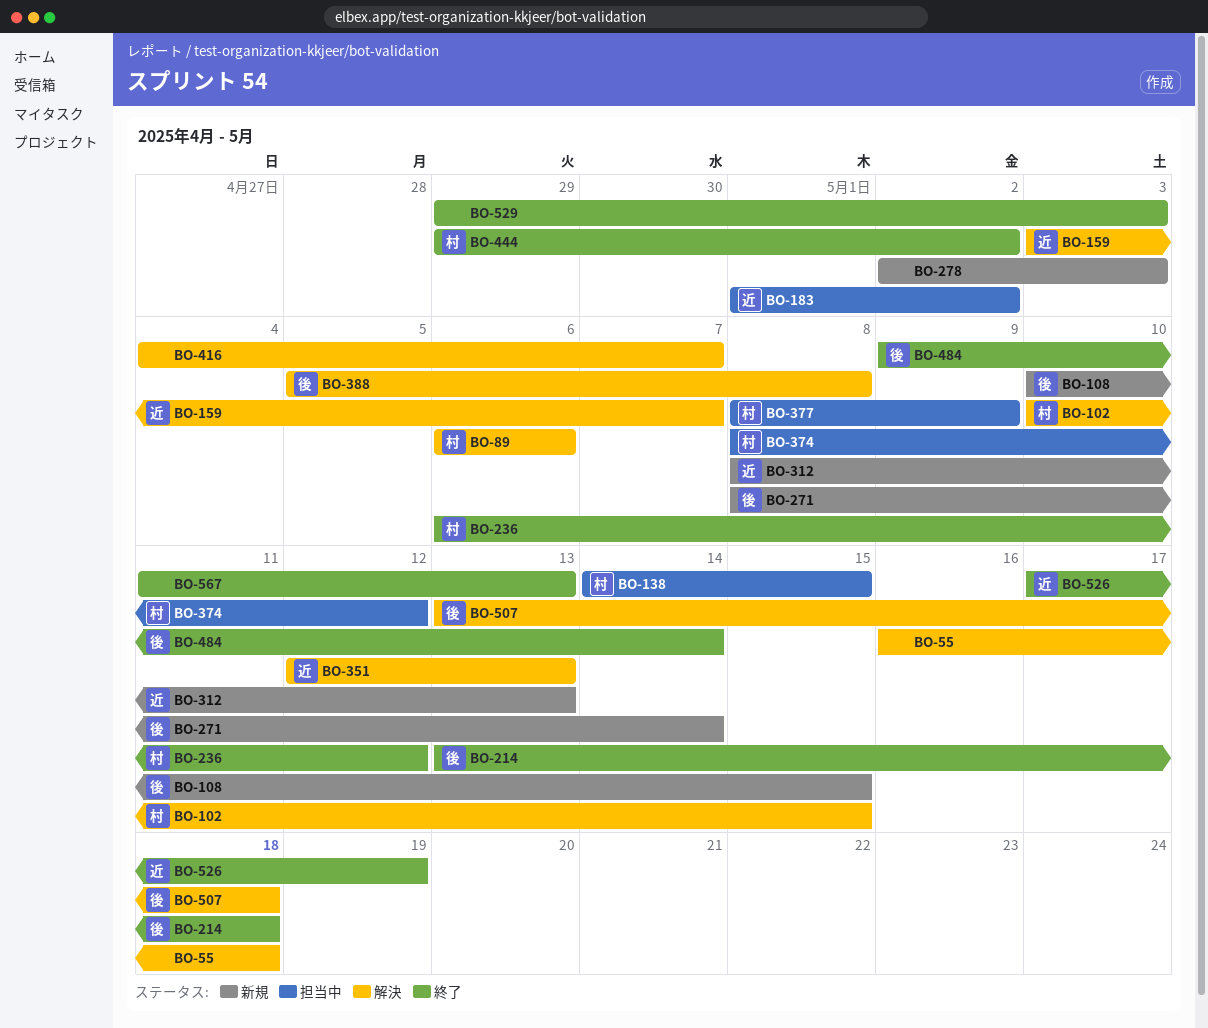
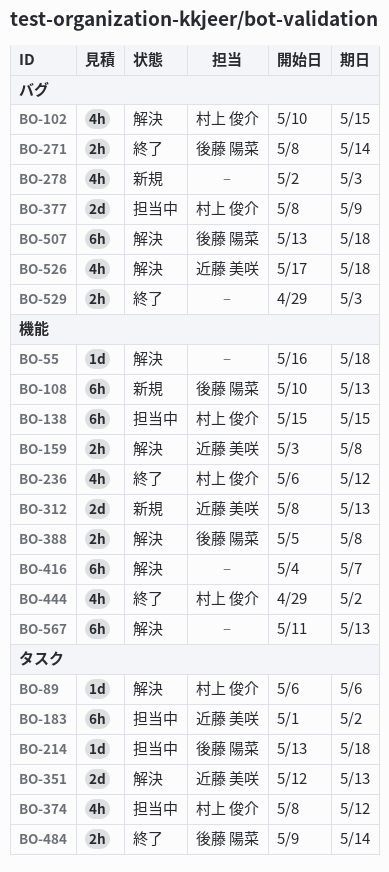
BO-108, due: May 15 -> May 13
BO-138, start: May 14 -> May 15
BO-159, due: May 7 -> May 8
BO-214, status: 終了 -> 担当中
BO-271, status: 新規 -> 終了
BO-526, status: 終了 -> 解決
BO-526, due: May 19 -> May 18
BO-567, status: 終了 -> 解決

